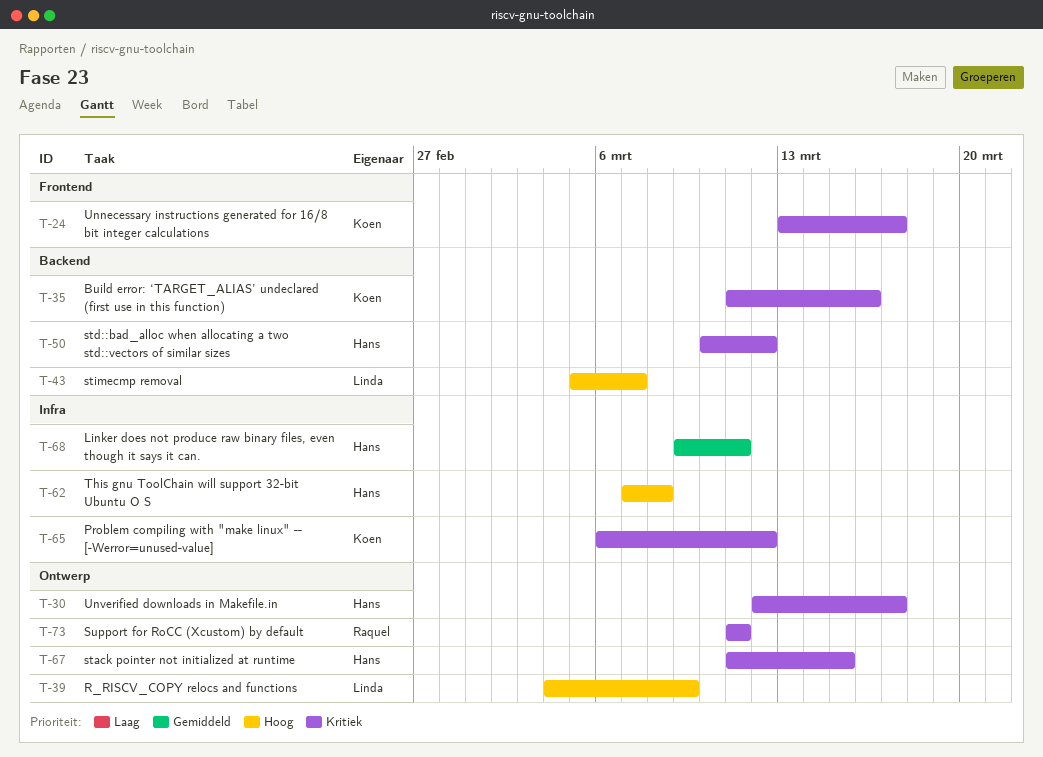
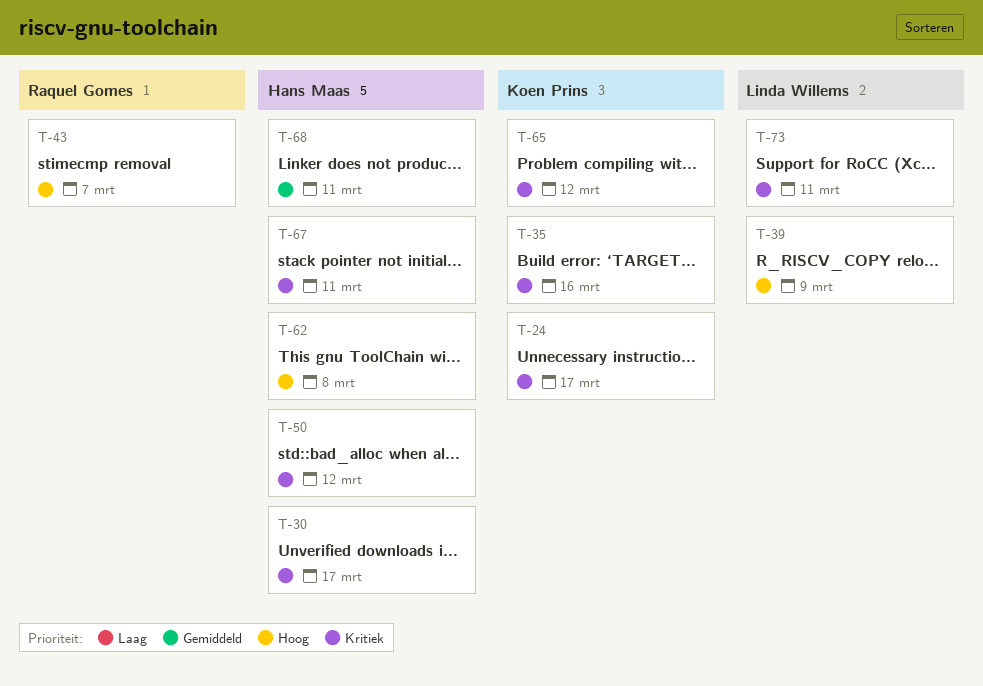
T-43, owner: Linda Willems -> Raquel Gomes
T-67, due: Mar 15 -> Mar 11
T-73, owner: Raquel Gomes -> Linda Willems

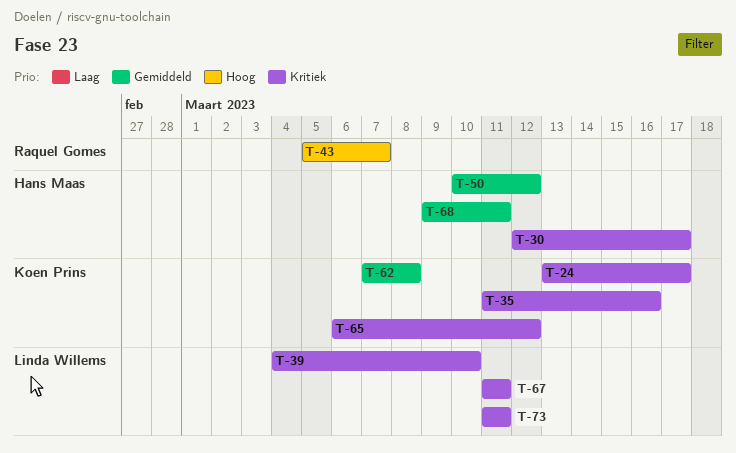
T-39, priority: Hoog -> Kritiek
T-39, due: Mar 9 -> Mar 10
T-50, priority: Kritiek -> Gemiddeld
T-62, owner: Hans Maas -> Koen Prins
T-62, priority: Hoog -> Gemiddeld
T-67, owner: Hans Maas -> Linda Willems

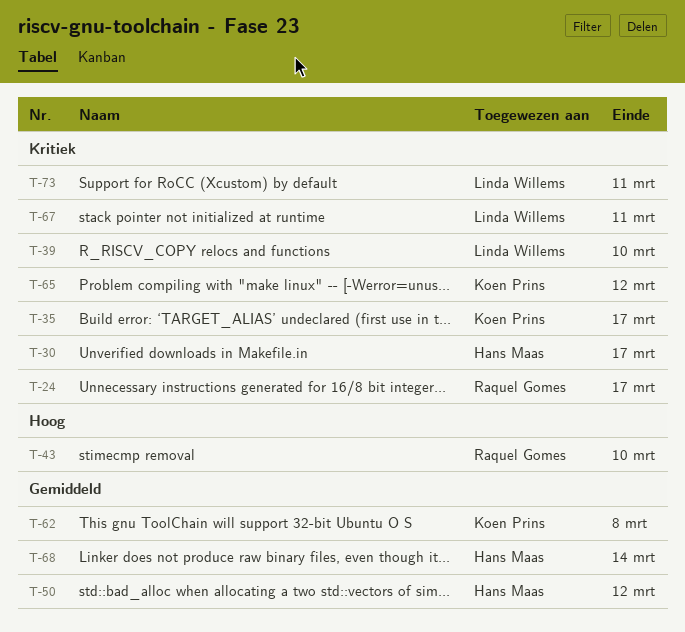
T-24, owner: Koen Prins -> Raquel Gomes
T-35, due: Mar 16 -> Mar 17
T-43, due: Mar 7 -> Mar 10
T-68, due: Mar 11 -> Mar 14

